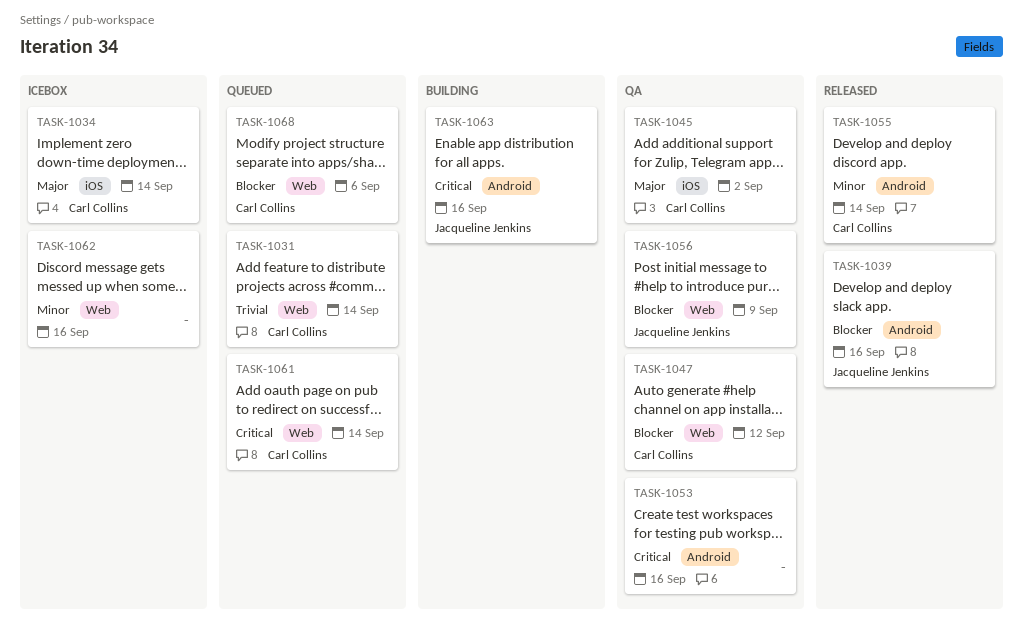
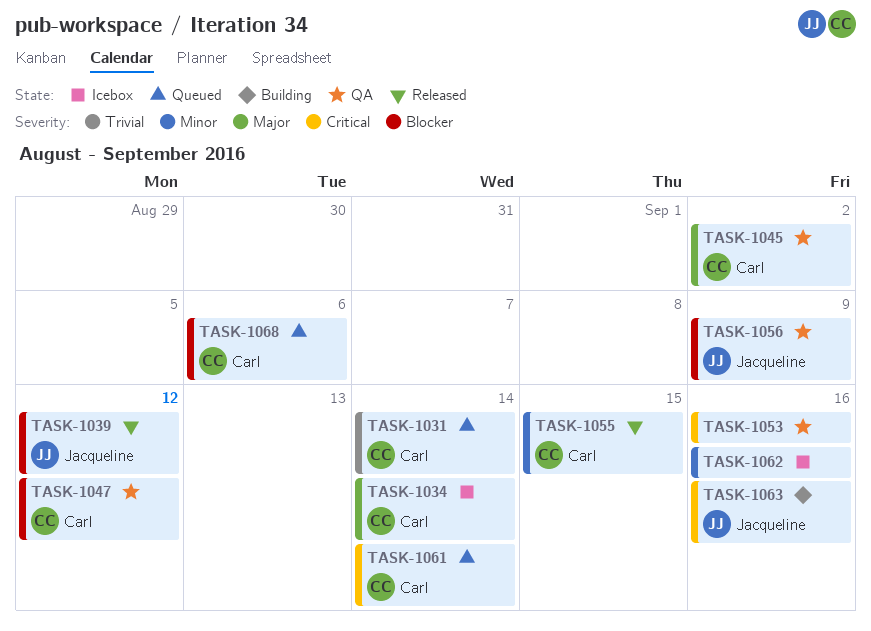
TASK-1039, due: Sep 16 -> Sep 12
TASK-1055, due: Sep 14 -> Sep 15

